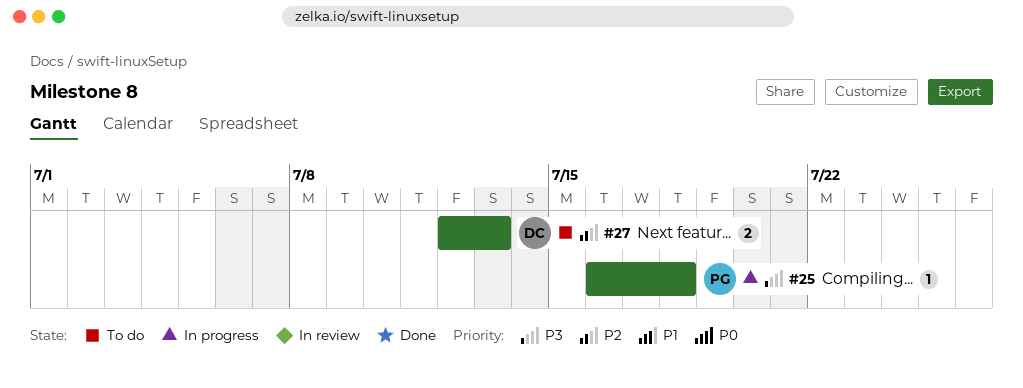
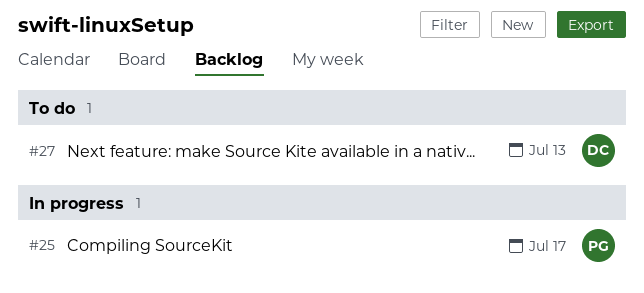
#25, due: Jul 18 -> Jul 17

